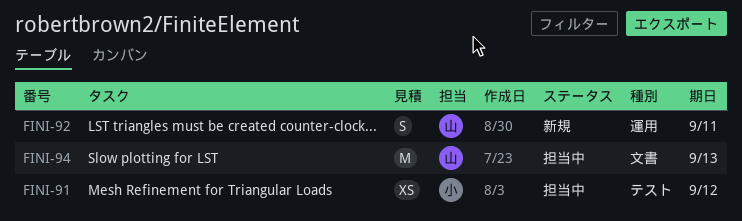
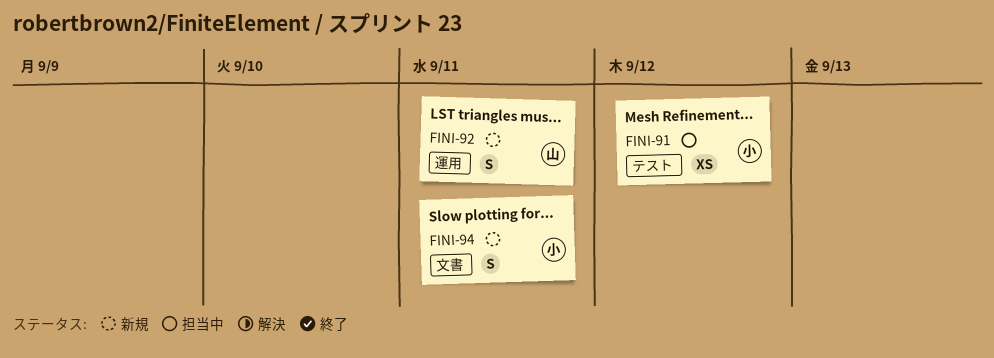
FINI-94, status: 担当中 -> 新規
FINI-94, owner: 山 -> 小
FINI-94, estimate: M -> S
FINI-94, due: Sep 13 -> Sep 11

